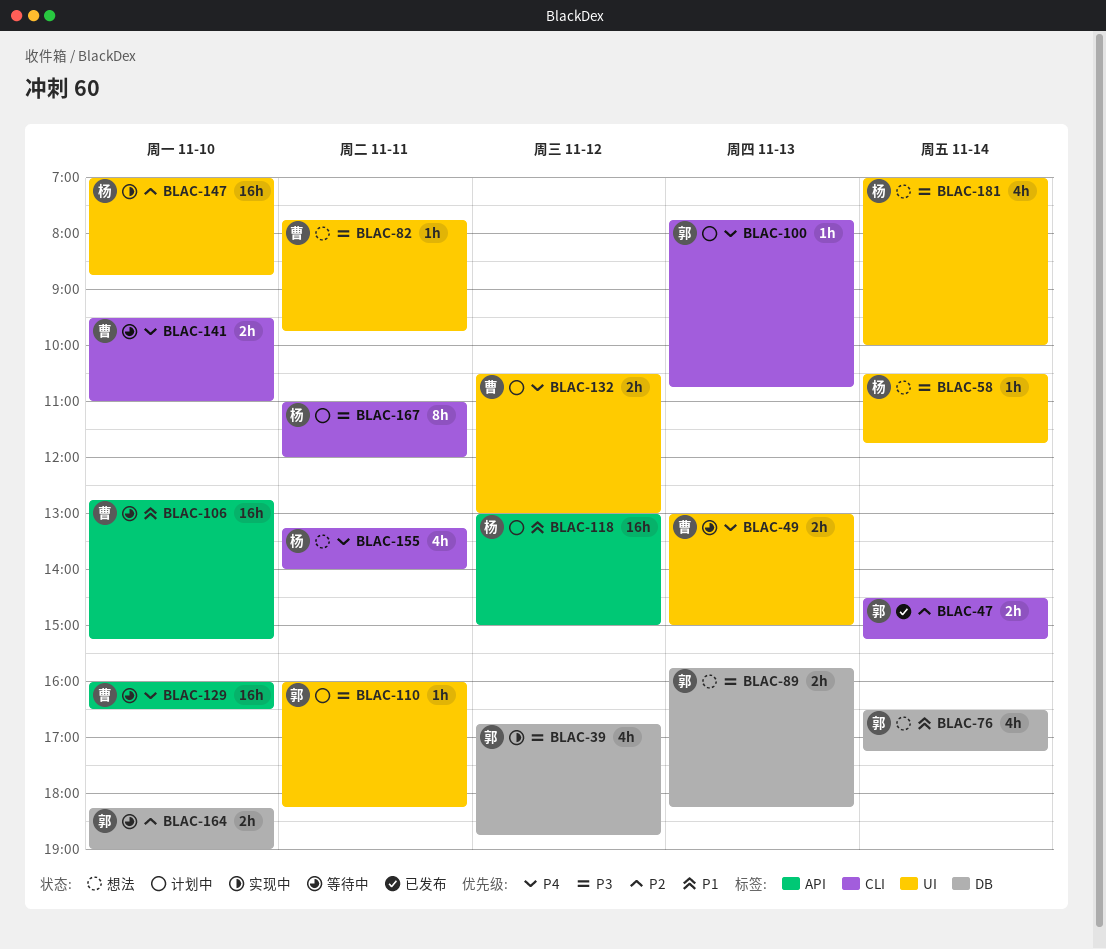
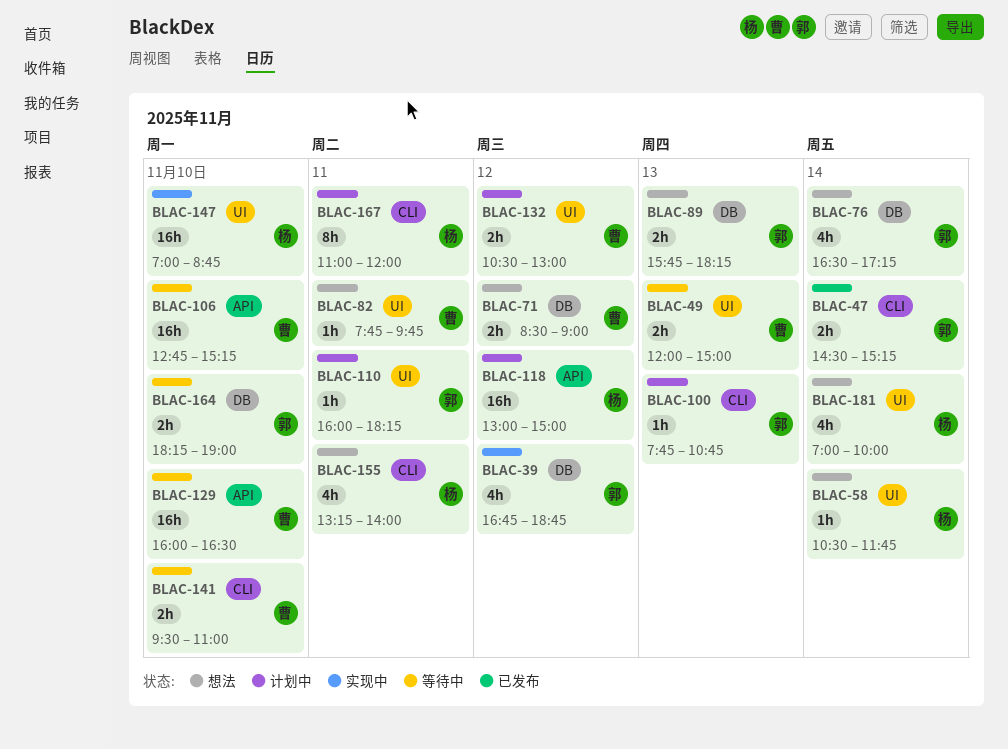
BLAC-49, begins: 13:00 -> 12:00
BLAC-71: none -> present

